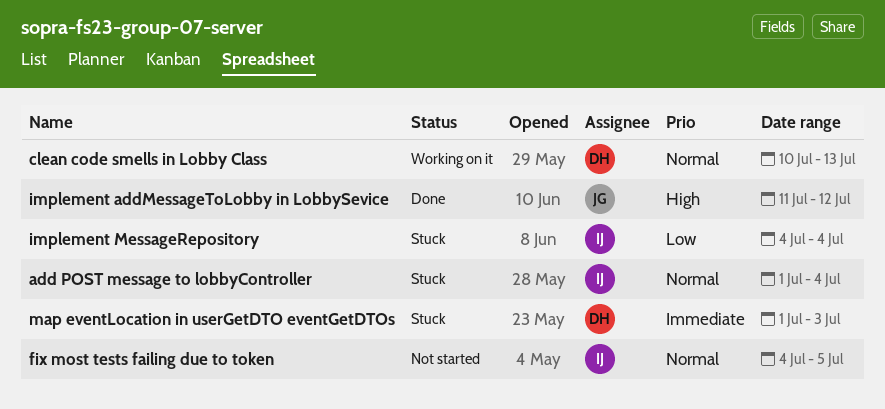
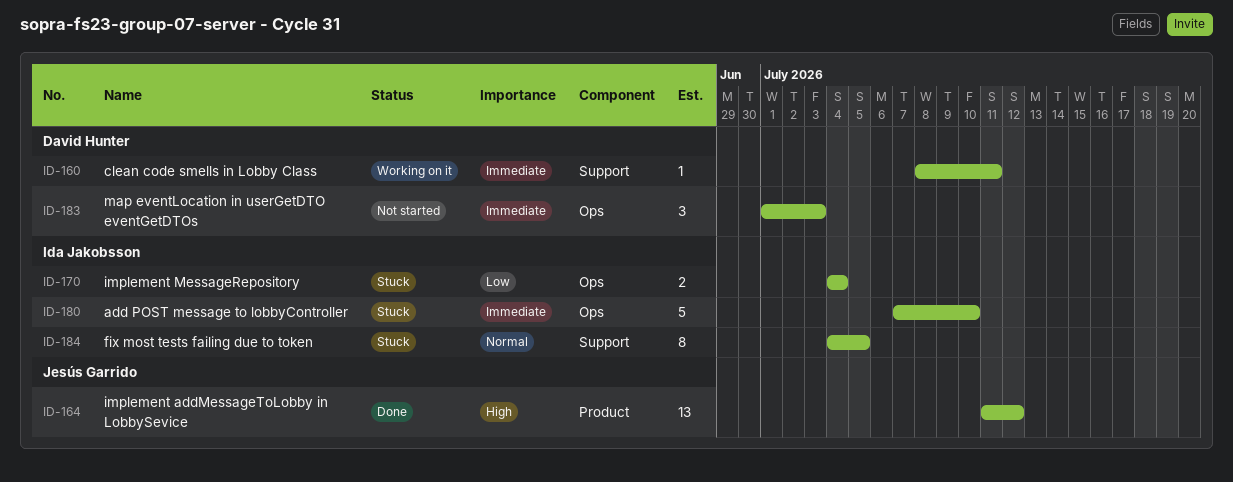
add POST message to lobbyController, priority: Normal -> Immediate
add POST message to lobbyController, start: Jul 1 -> Jul 7
add POST message to lobbyController, due: Jul 4 -> Jul 10
clean code smells in Lobby Class, priority: Normal -> Immediate
clean code smells in Lobby Class, start: Jul 10 -> Jul 8
clean code smells in Lobby Class, due: Jul 13 -> Jul 11
fix most tests failing due to token, status: Not started -> Stuck
map eventLocation in userGetDTO eventGetDTOs, status: Stuck -> Not started

